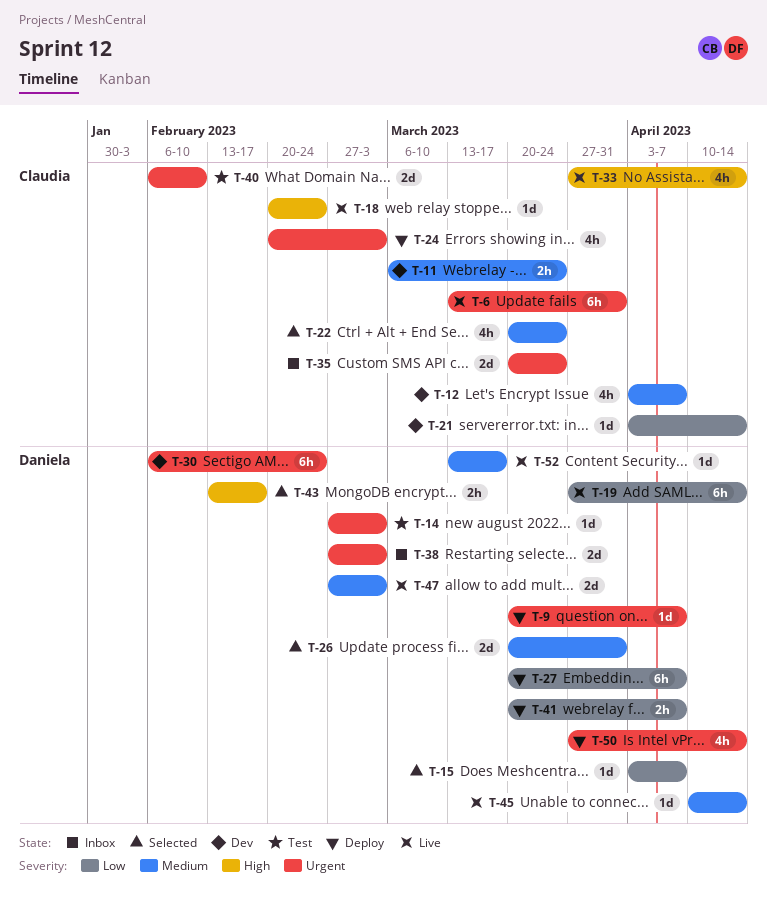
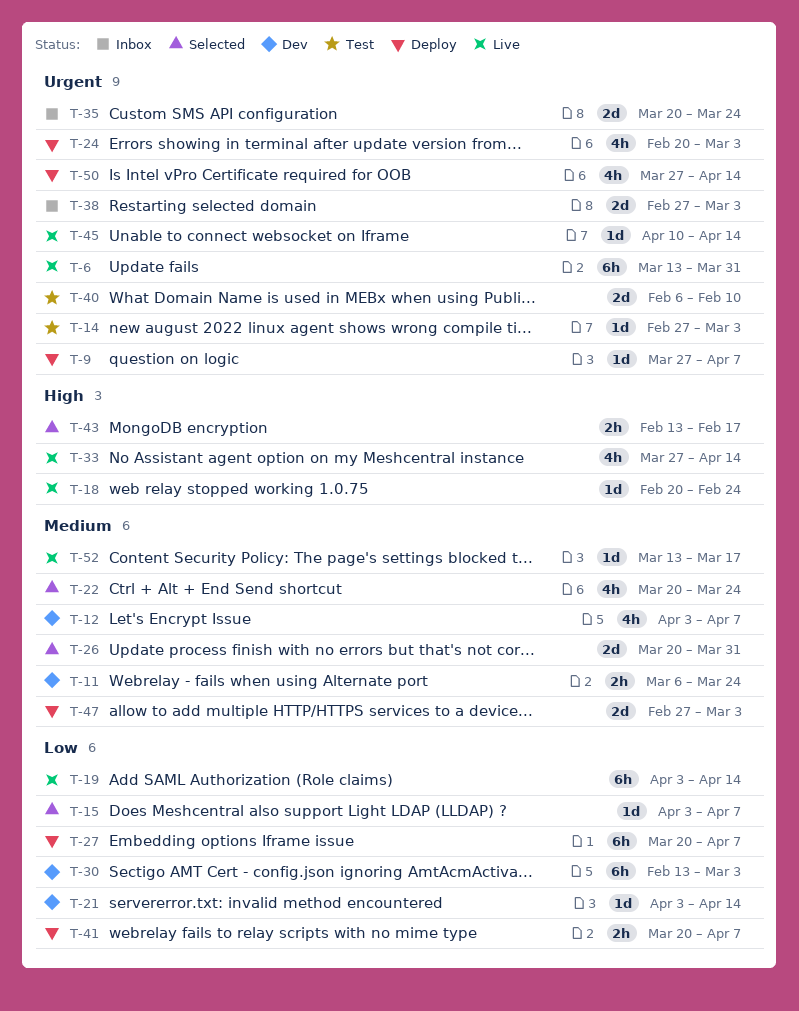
T-9, start: Mar 20 -> Mar 27
T-19, start: Mar 27 -> Apr 3
T-30, priority: Urgent -> Low
T-30, start: Feb 6 -> Feb 13
T-30, due: Feb 24 -> Mar 3
T-45, priority: Medium -> Urgent
T-47, status: Live -> Deploy

